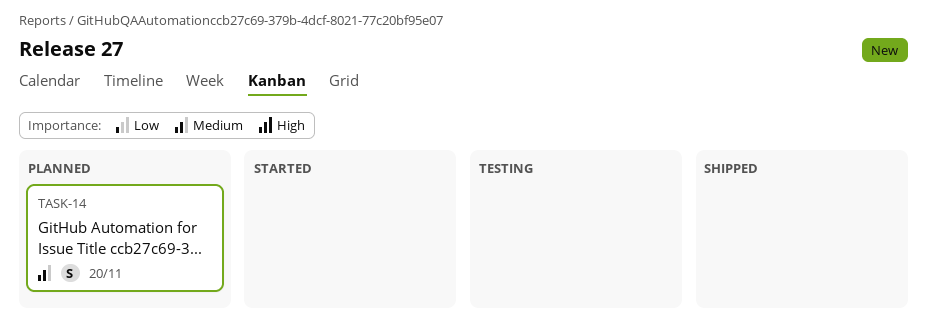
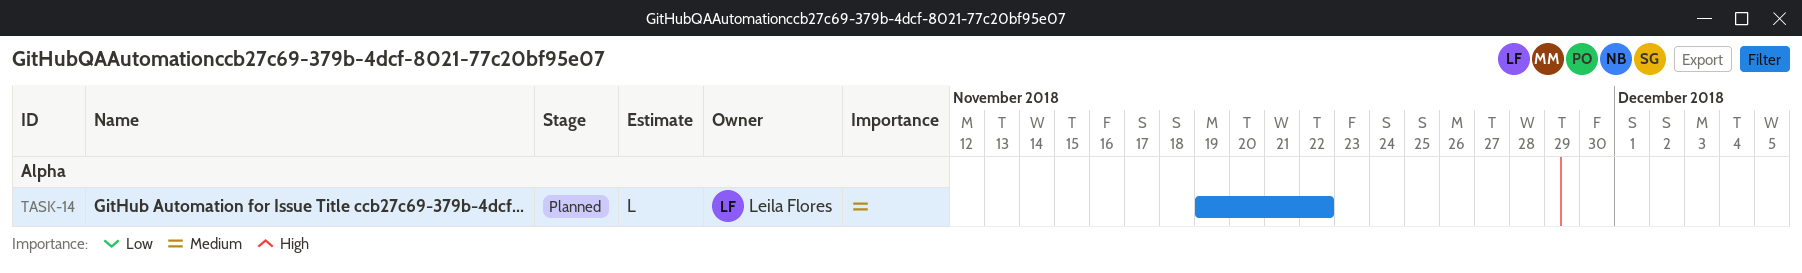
TASK-14, estimate: S -> L
TASK-14, due: Nov 20 -> Nov 22

